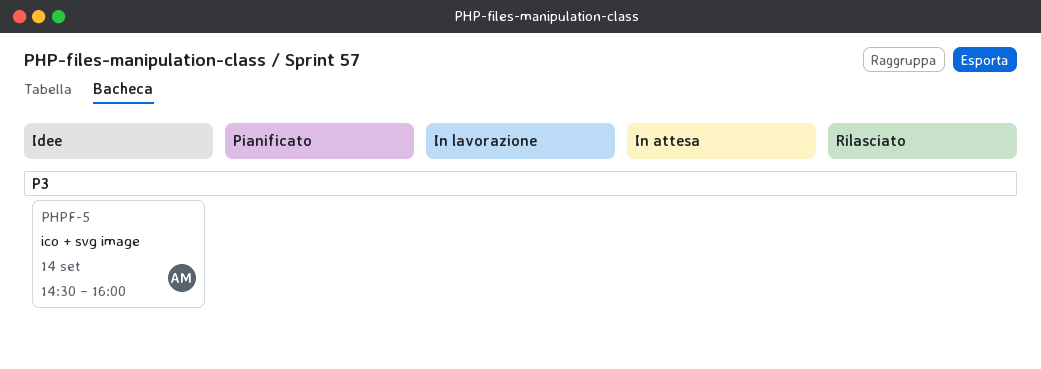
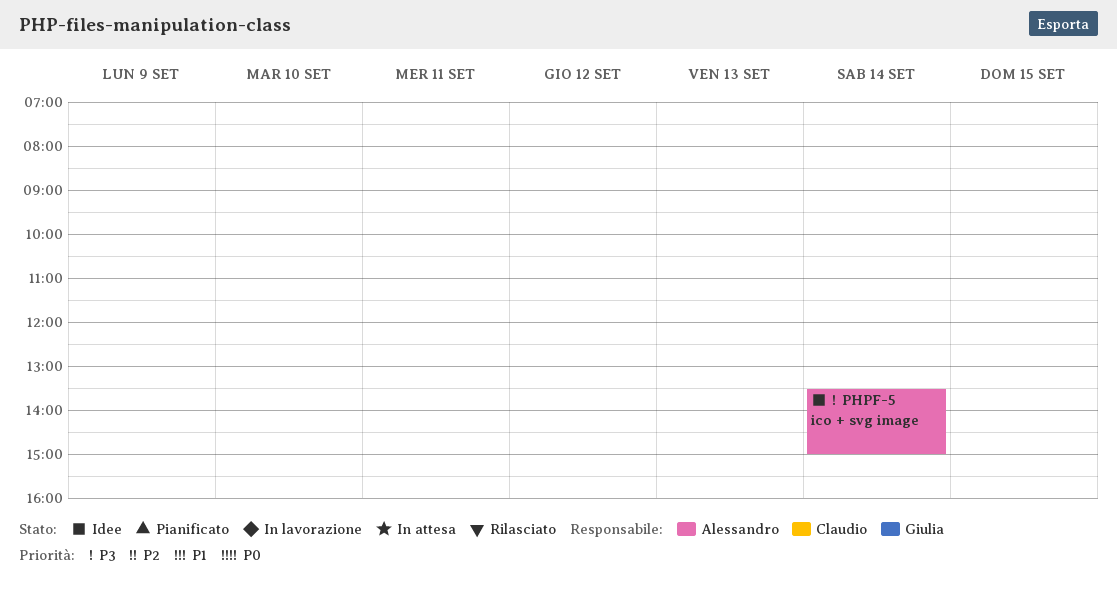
PHPF-5, begins: 14:30 -> 13:30
PHPF-5, ends: 16:00 -> 15:00

